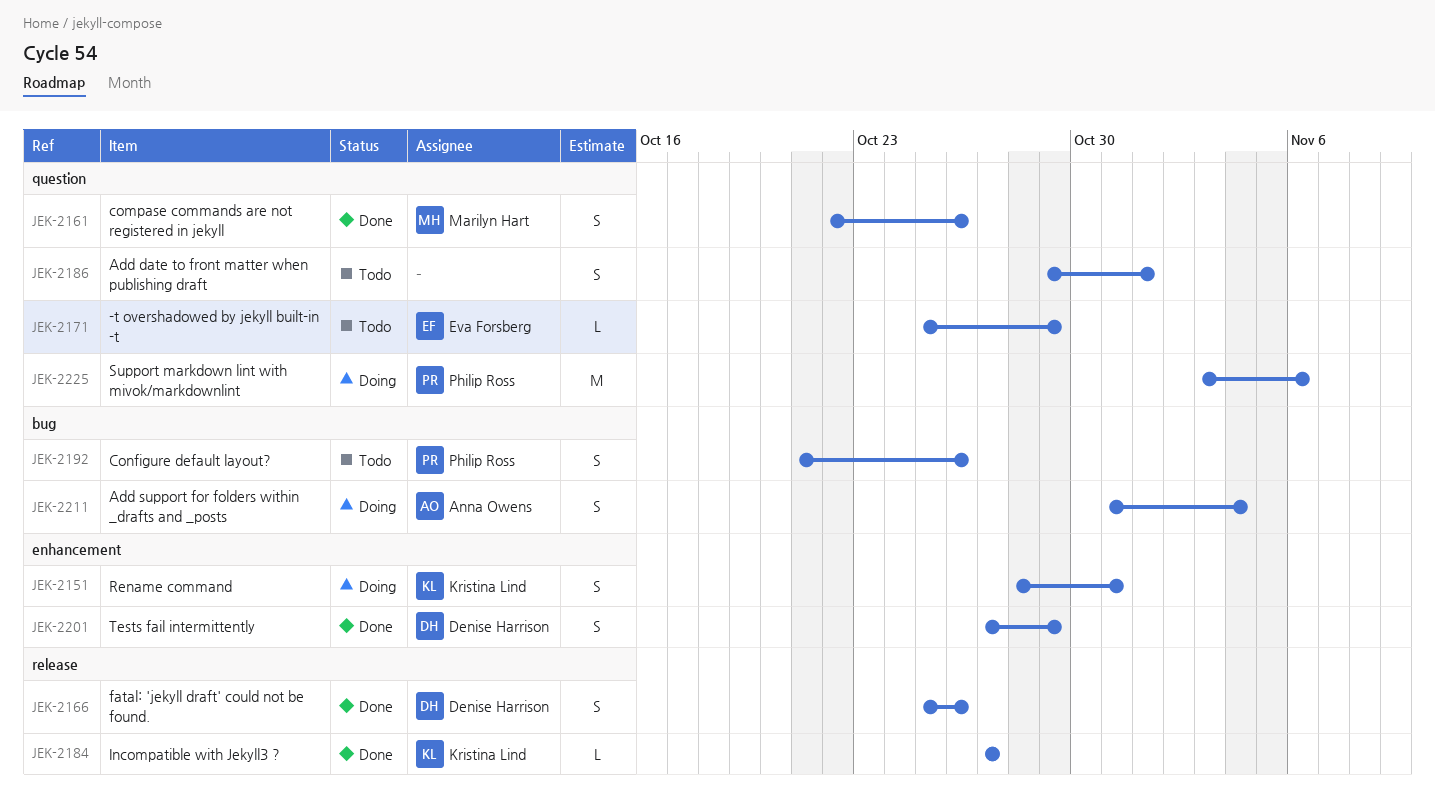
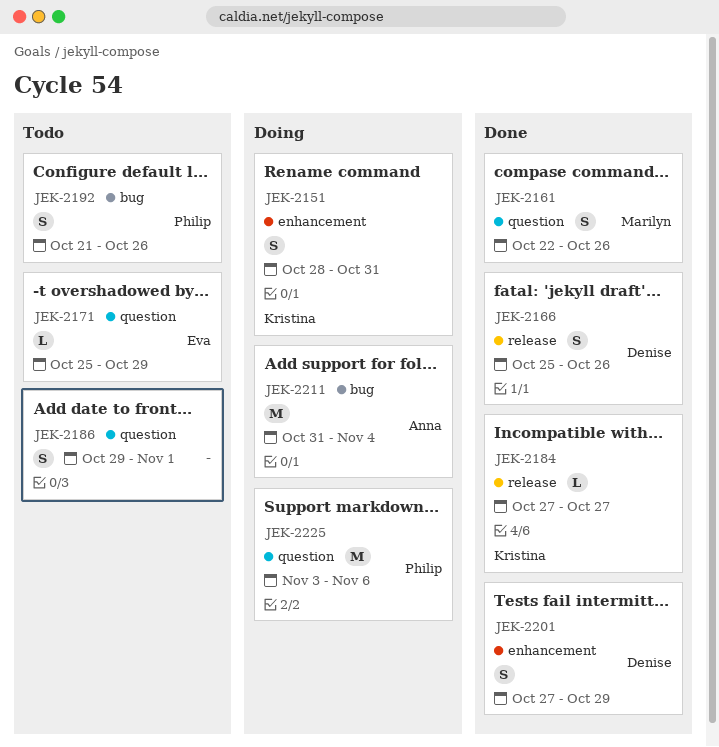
JEK-2211, estimate: S -> M

